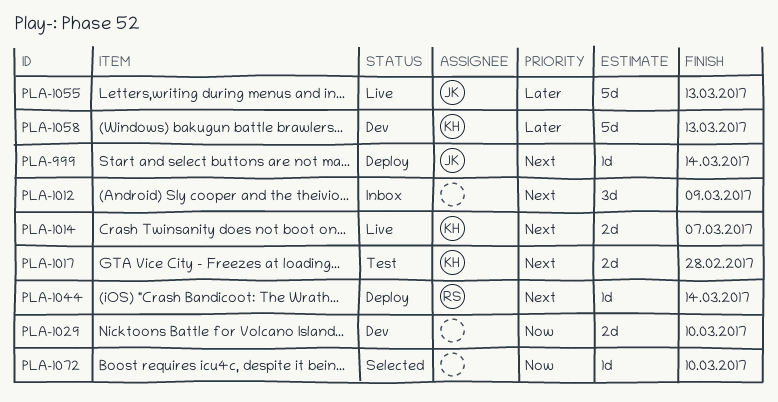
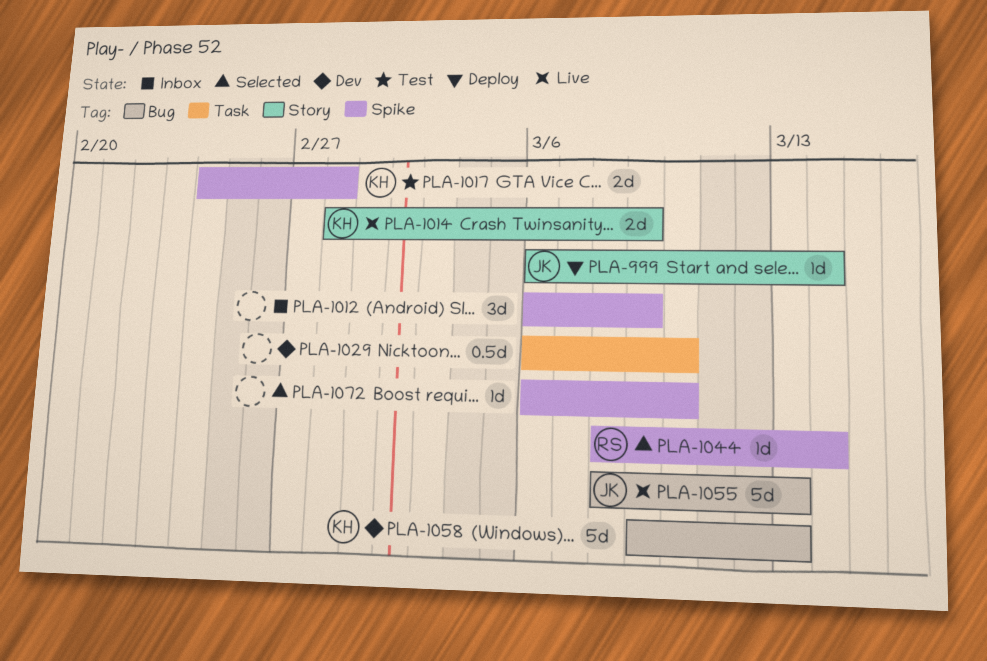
PLA-1014, due: Mar 7 -> Mar 9
PLA-1029, estimate: 2d -> 0.5d
PLA-1044, status: Deploy -> Selected

